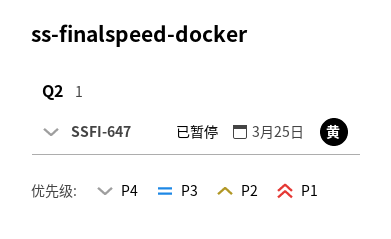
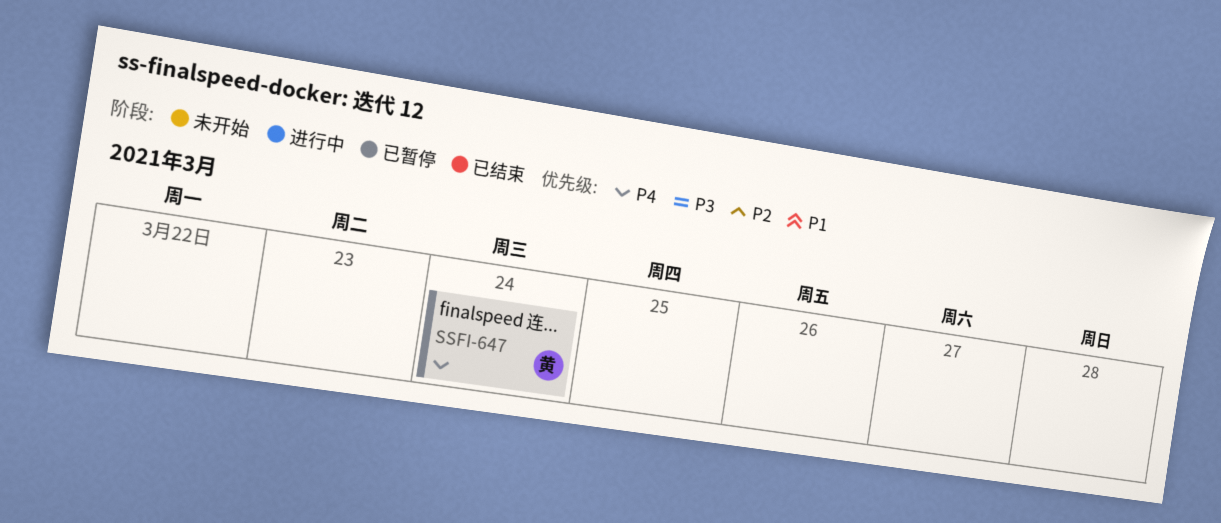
SSFI-647, due: Mar 25 -> Mar 24

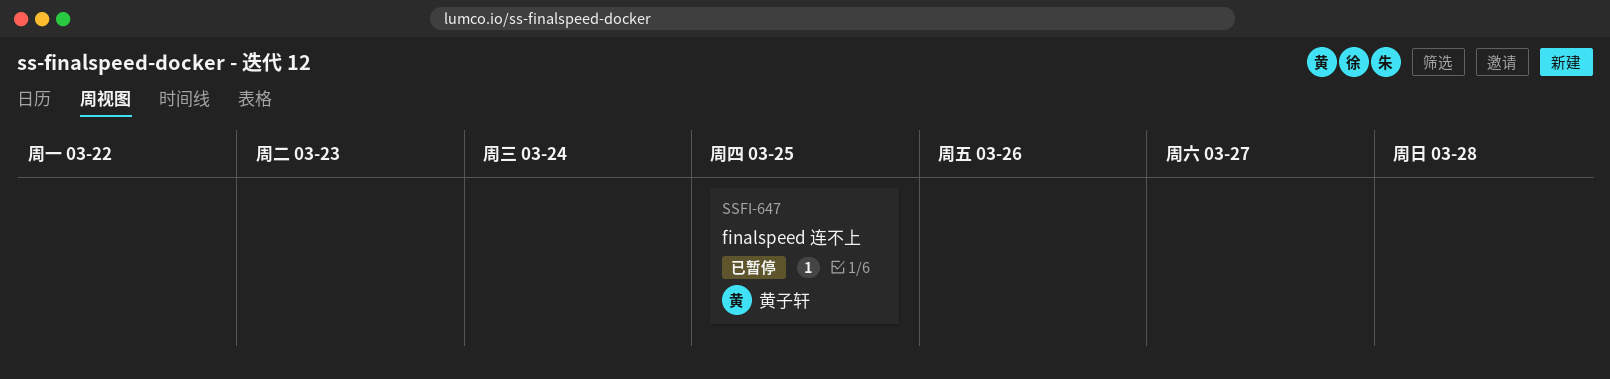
SSFI-647, due: Mar 24 -> Mar 25

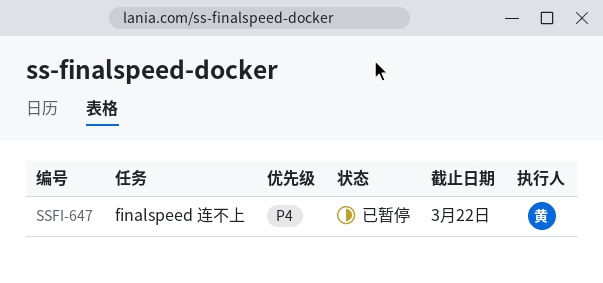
SSFI-647, due: Mar 25 -> Mar 22

